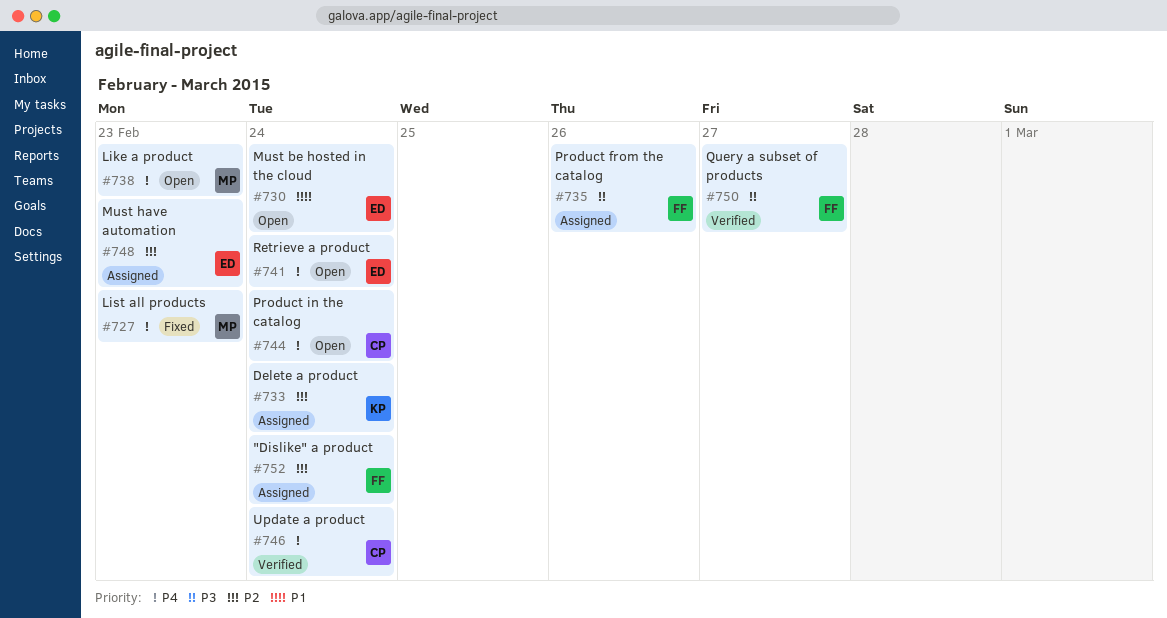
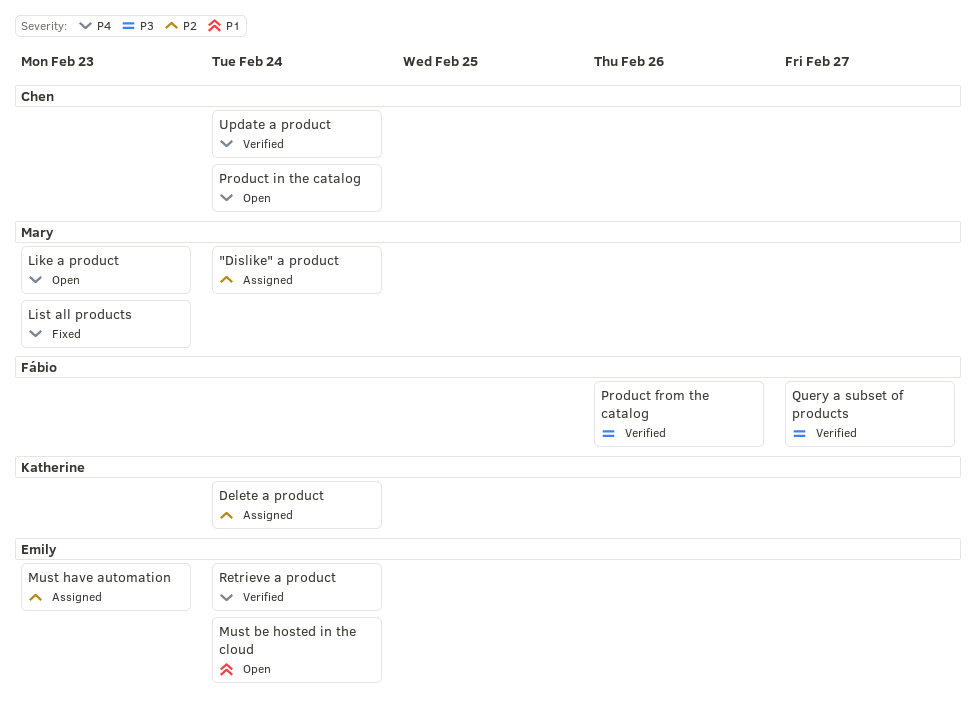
"Dislike" a product, owner: Fábio -> Mary
Product from the catalog, status: Assigned -> Verified
Retrieve a product, status: Open -> Verified

